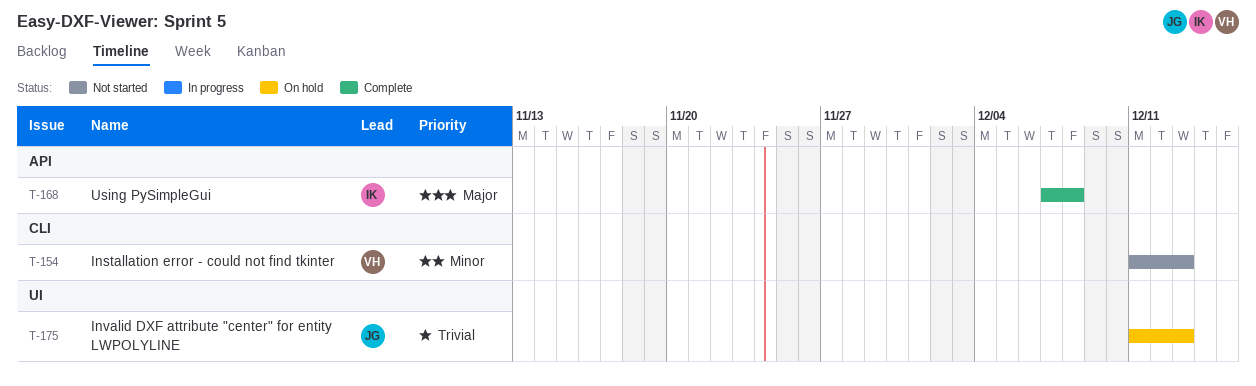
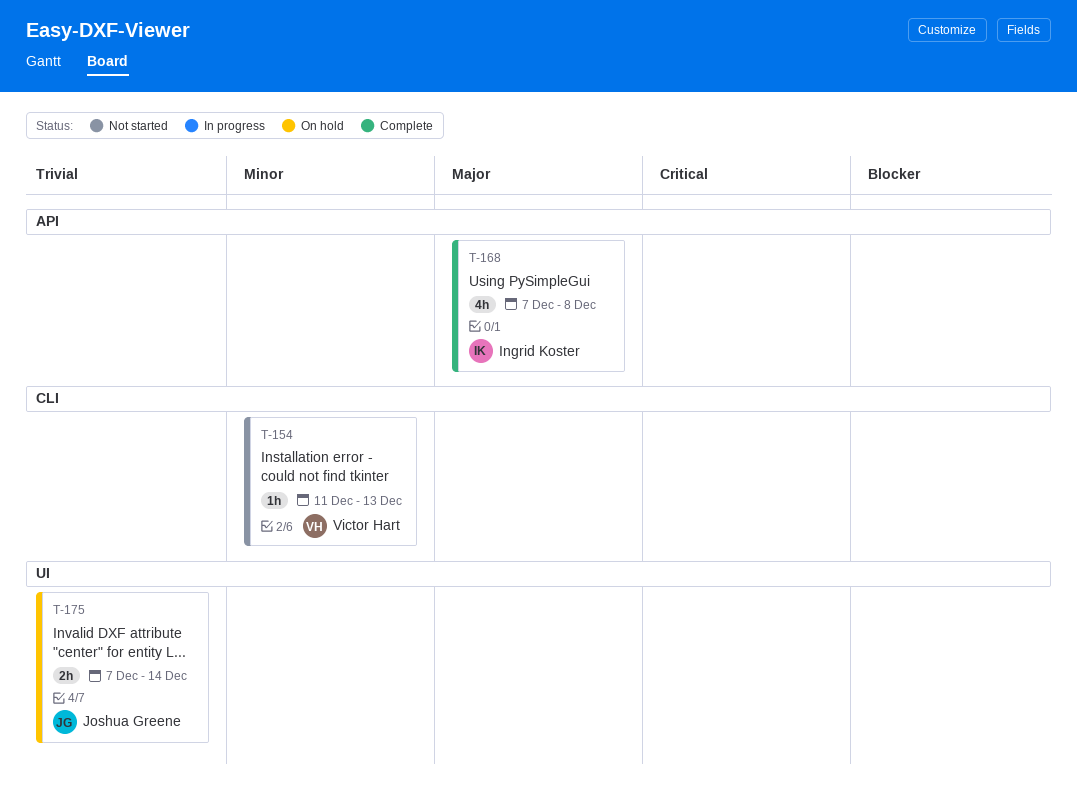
T-175, start: Dec 11 -> Dec 7
T-175, due: Dec 13 -> Dec 14

